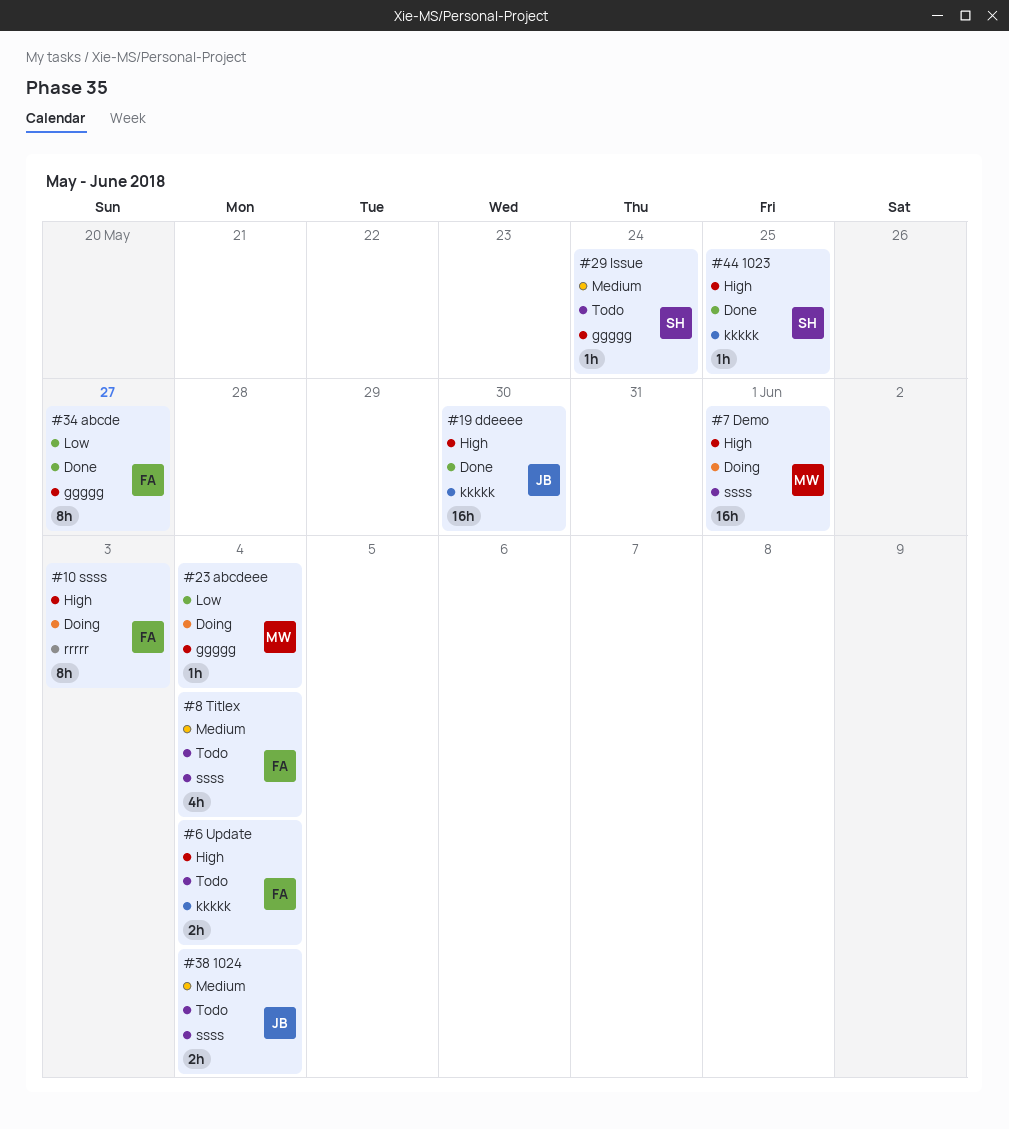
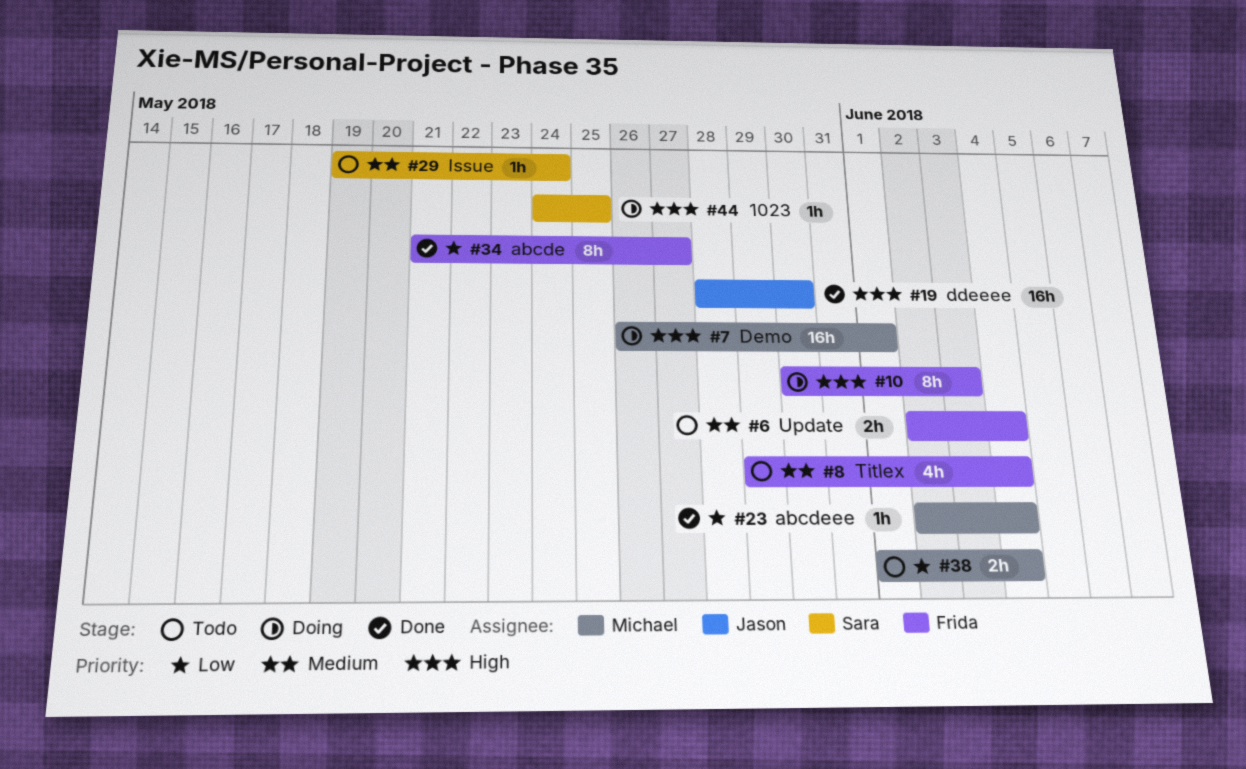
#6, priority: High -> Medium
#23, status: Doing -> Done
#38, owner: Jason -> Michael
#38, priority: Medium -> Low
#44, status: Done -> Doing

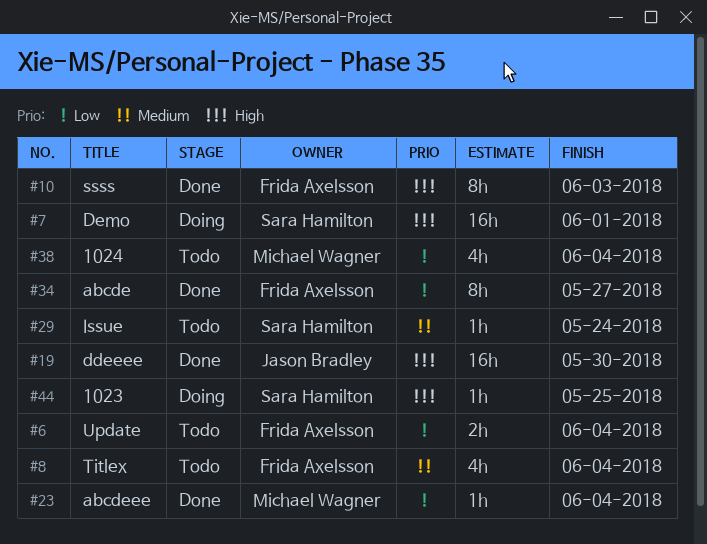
#6, priority: Medium -> Low
#7, owner: Michael Wagner -> Sara Hamilton
#10, status: Doing -> Done
#38, estimate: 2h -> 4h

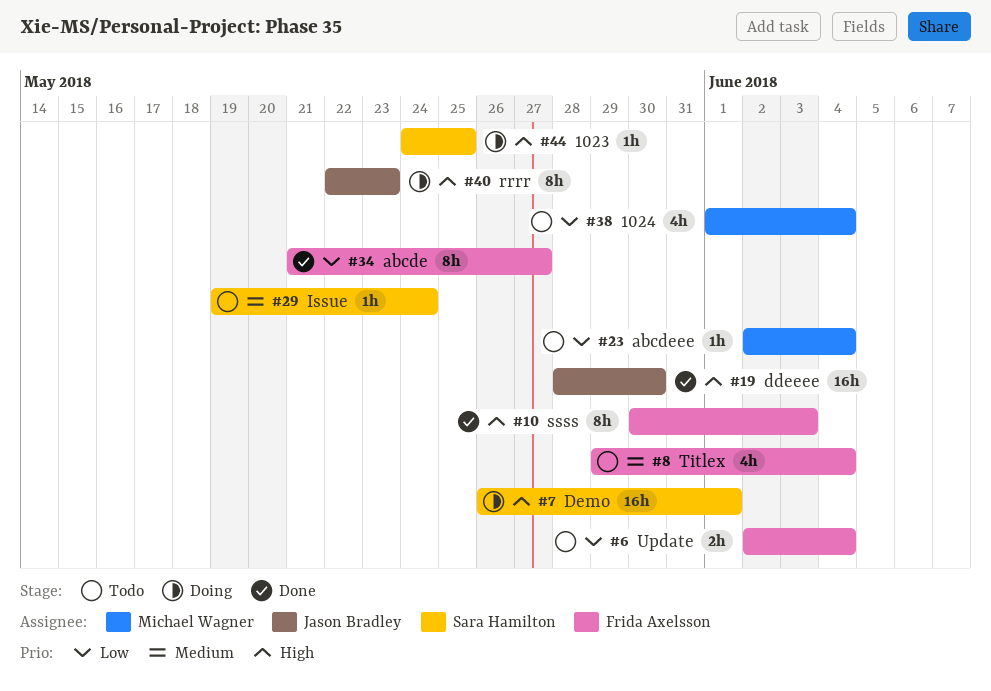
#23, status: Done -> Todo
#40: none -> present

